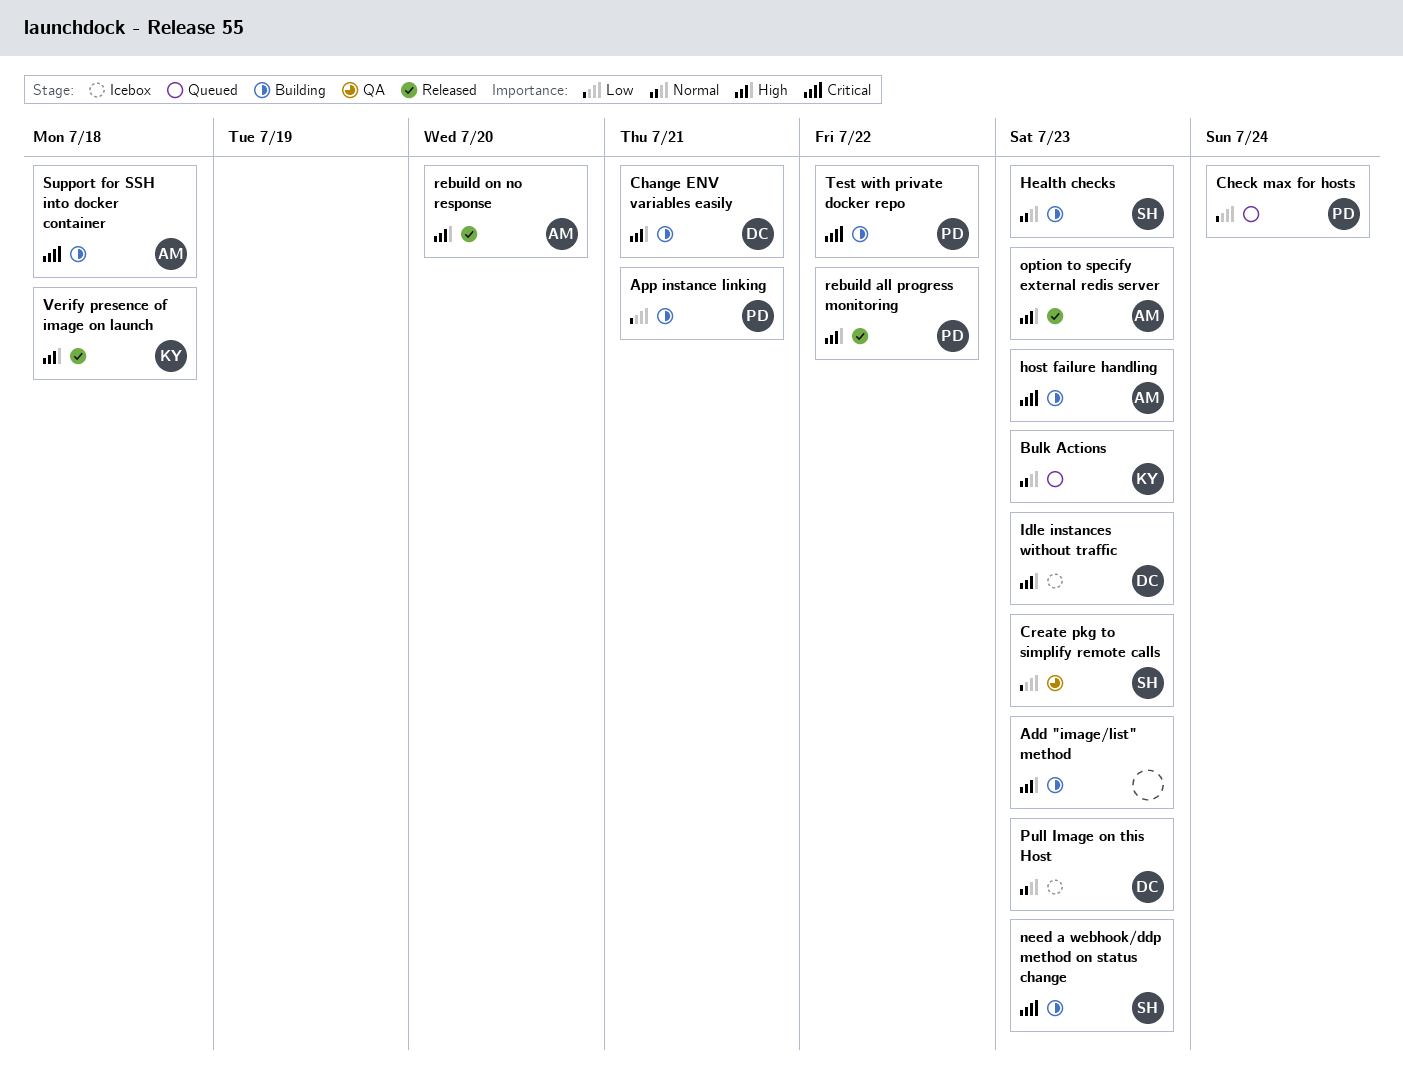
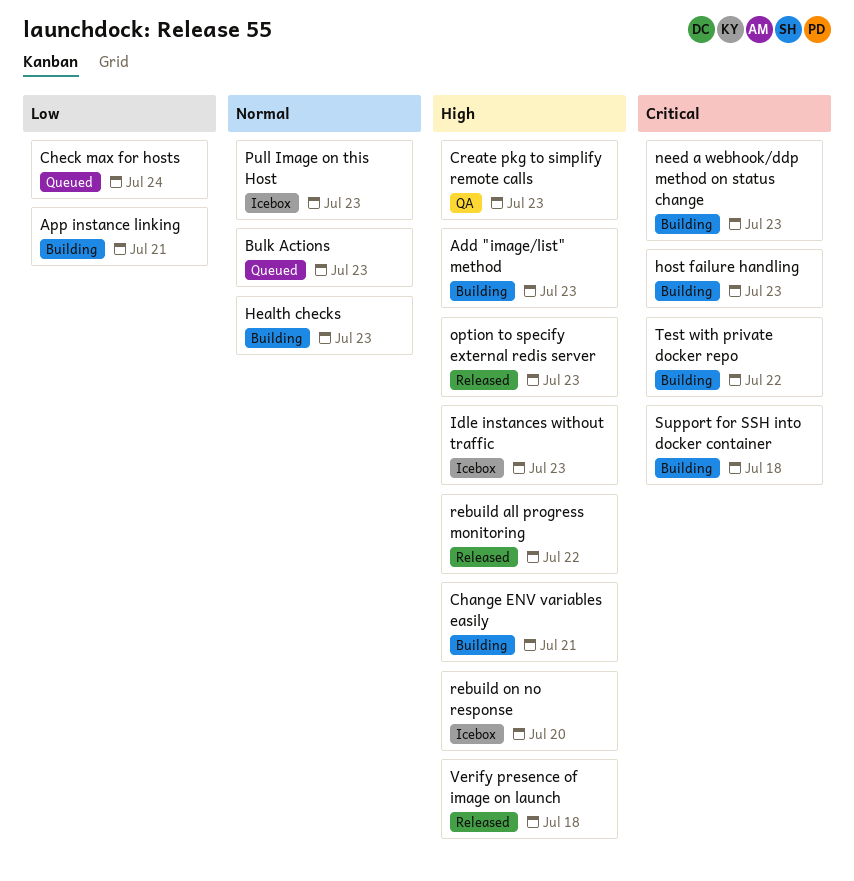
Create pkg to simplify remote calls, priority: Low -> High
rebuild on no response, status: Released -> Icebox

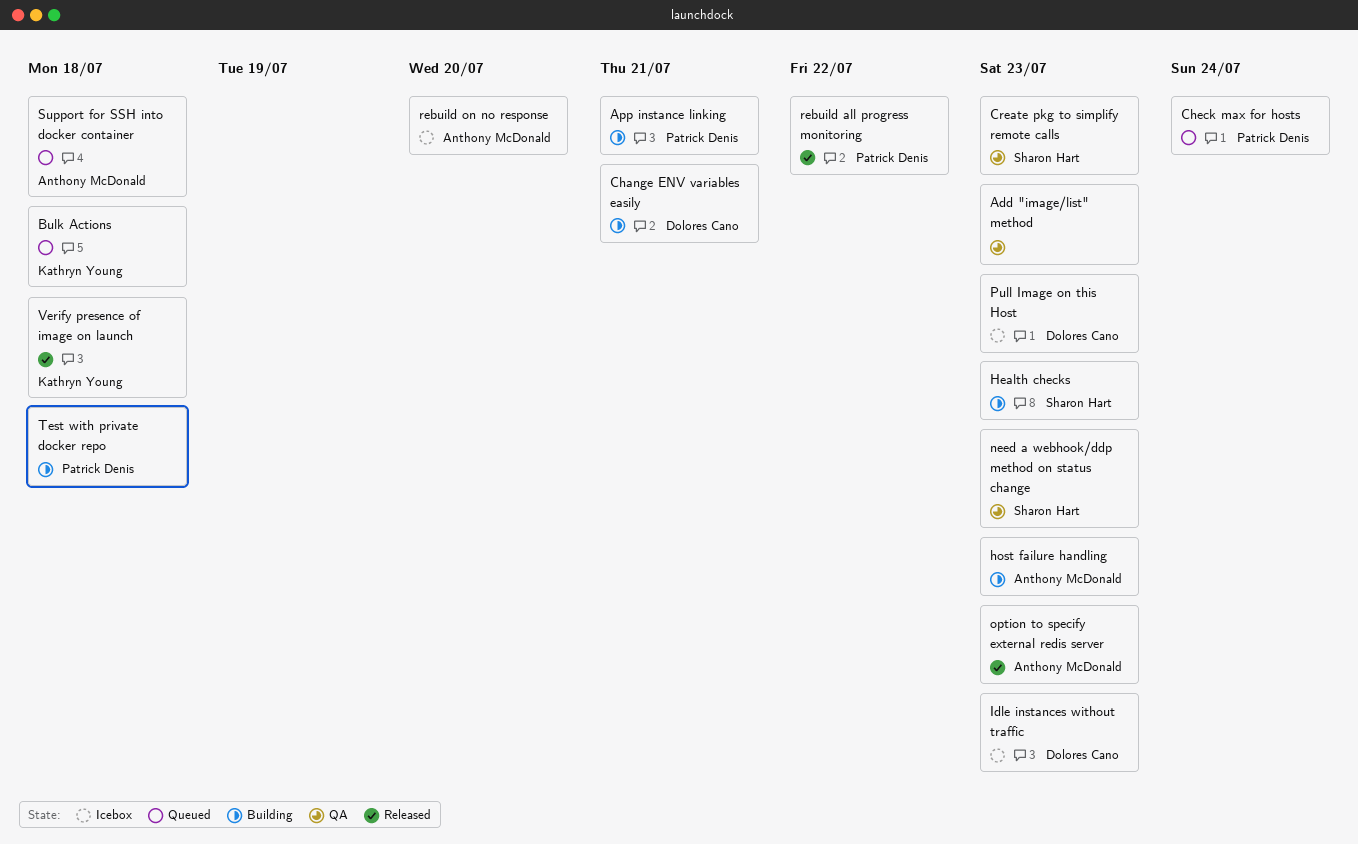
Add "image/list" method, status: Building -> QA
Bulk Actions, due: Jul 23 -> Jul 18
need a webhook/ddp method on status change, status: Building -> QA
Support for SSH into docker container, status: Building -> Queued
Test with private docker repo, due: Jul 22 -> Jul 18

